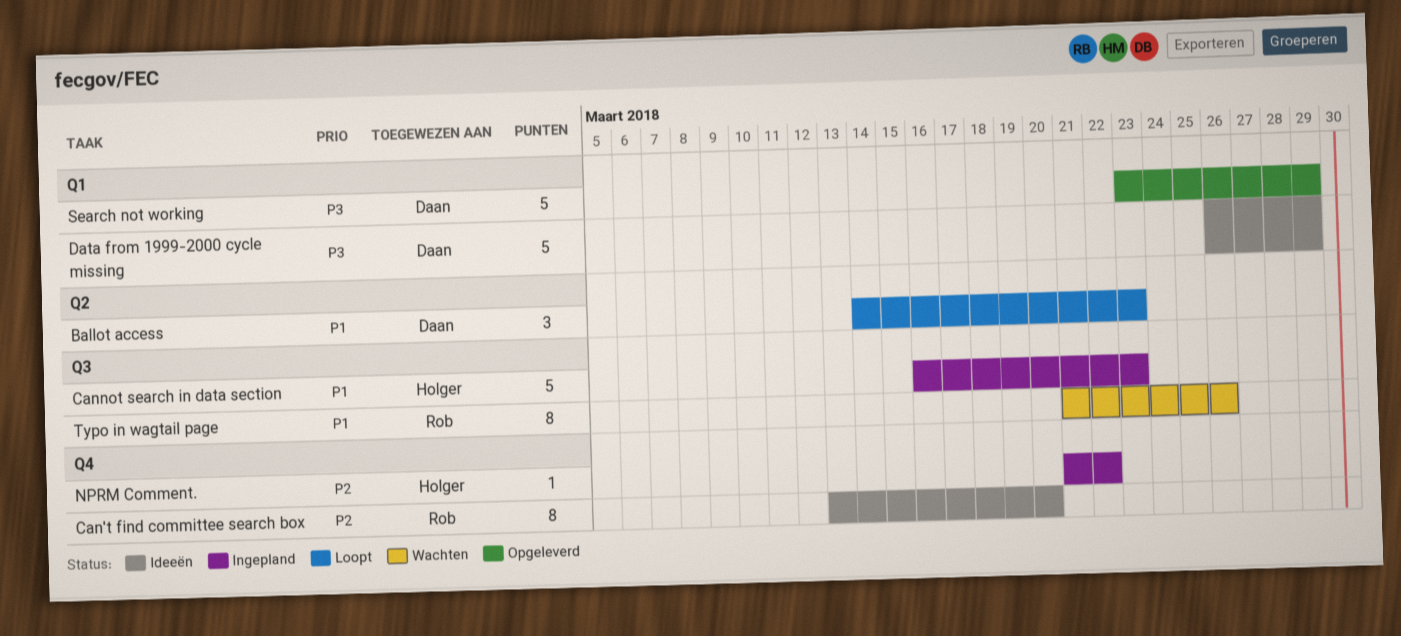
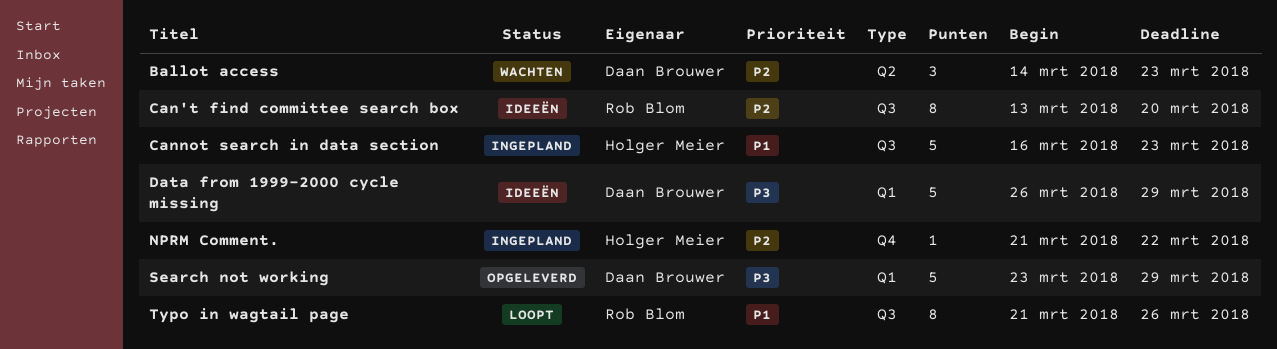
Ballot access, status: Loopt -> Wachten
Ballot access, priority: P1 -> P2
Can't find committee search box, label: Q4 -> Q3
Typo in wagtail page, status: Wachten -> Loopt

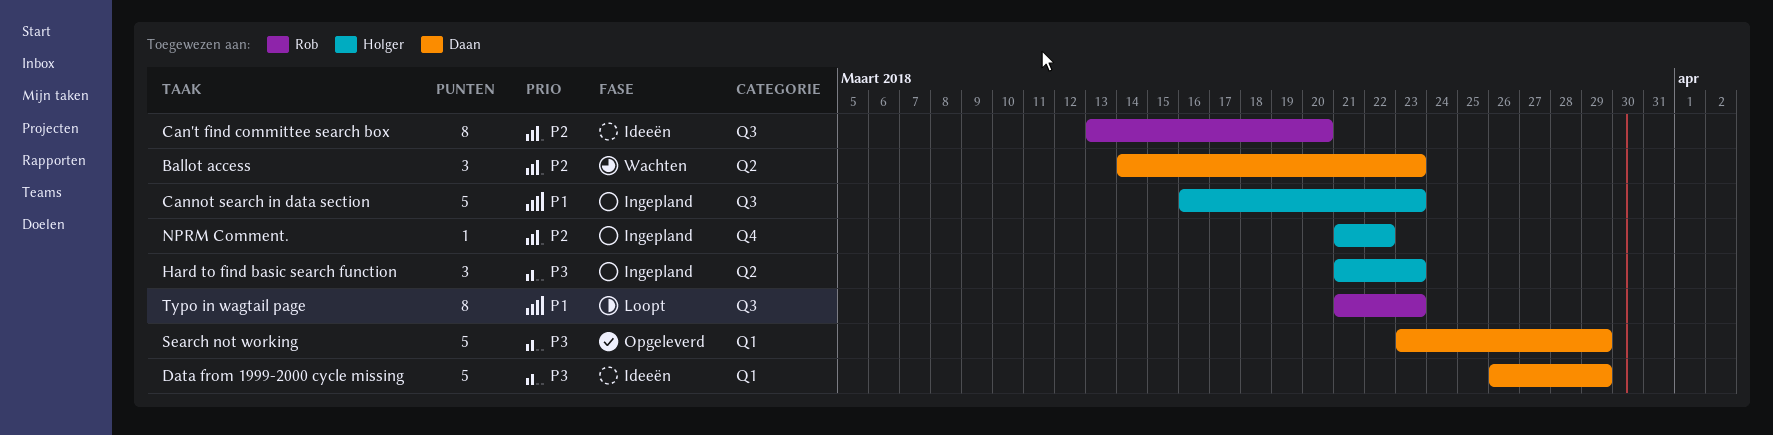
Hard to find basic search function: none -> present
Typo in wagtail page, due: Mar 26 -> Mar 23

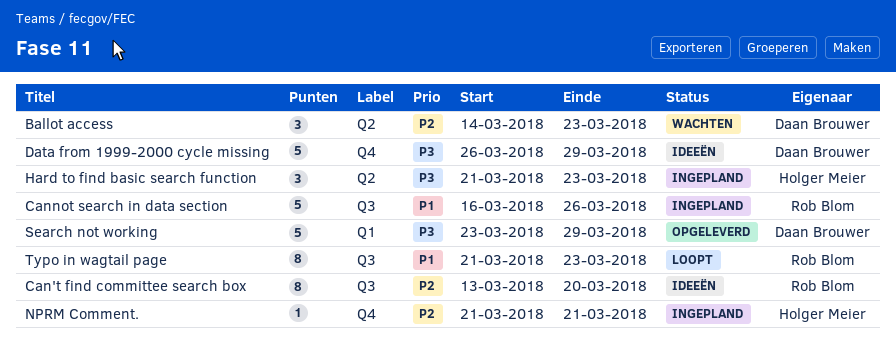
Cannot search in data section, owner: Holger Meier -> Rob Blom
Cannot search in data section, due: Mar 23 -> Mar 26
Data from 1999-2000 cycle missing, label: Q1 -> Q4
NPRM Comment., due: Mar 22 -> Mar 21

